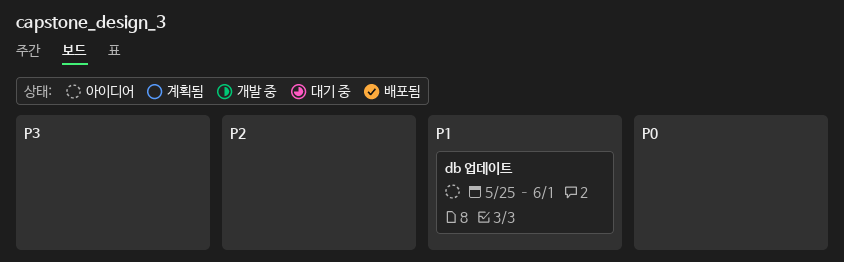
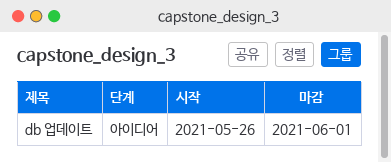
db 업데이트, start: May 25 -> May 26

